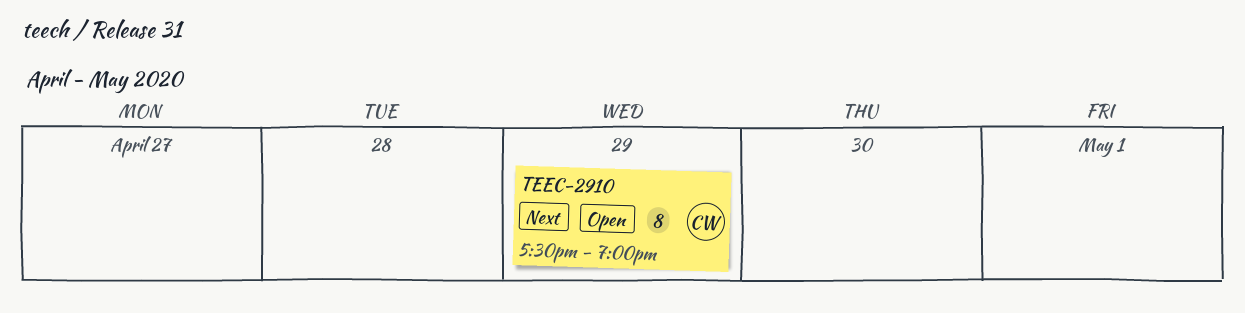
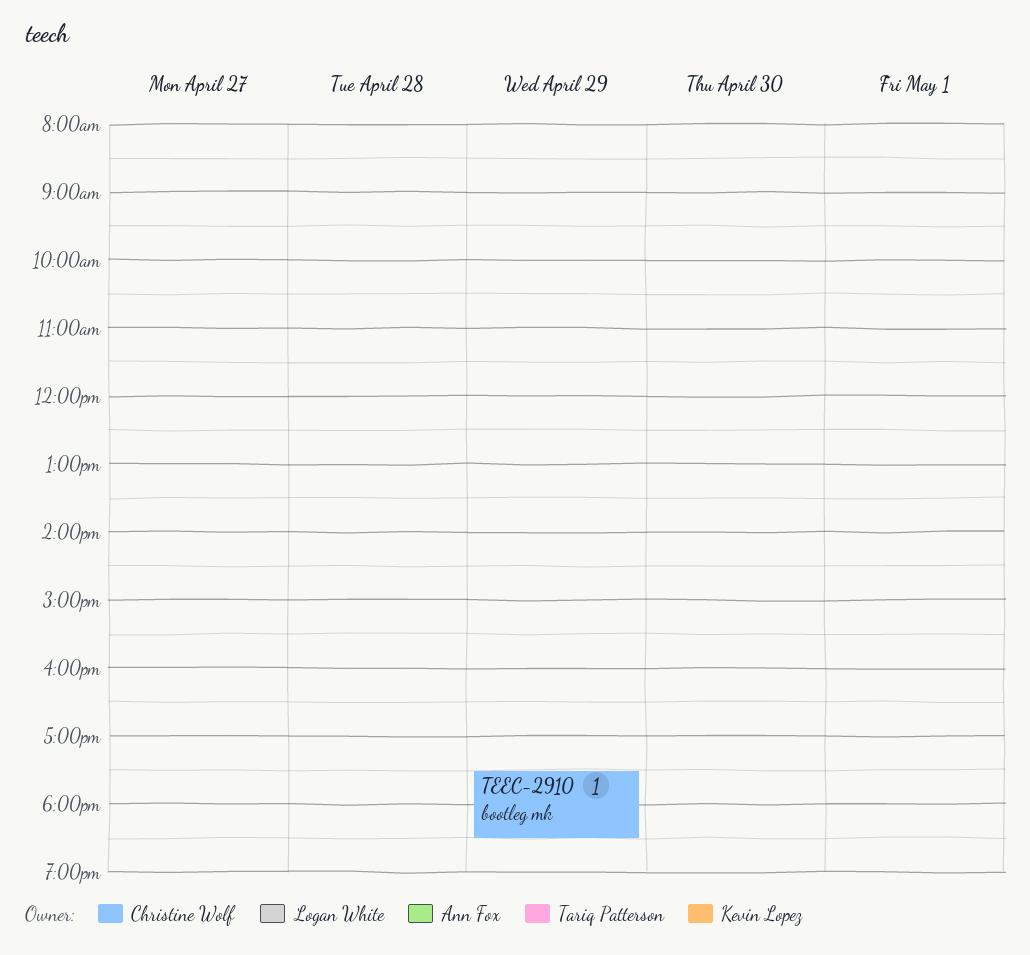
TEEC-2910, estimate: 8 -> 1
TEEC-2910, ends: 19:00 -> 18:30

